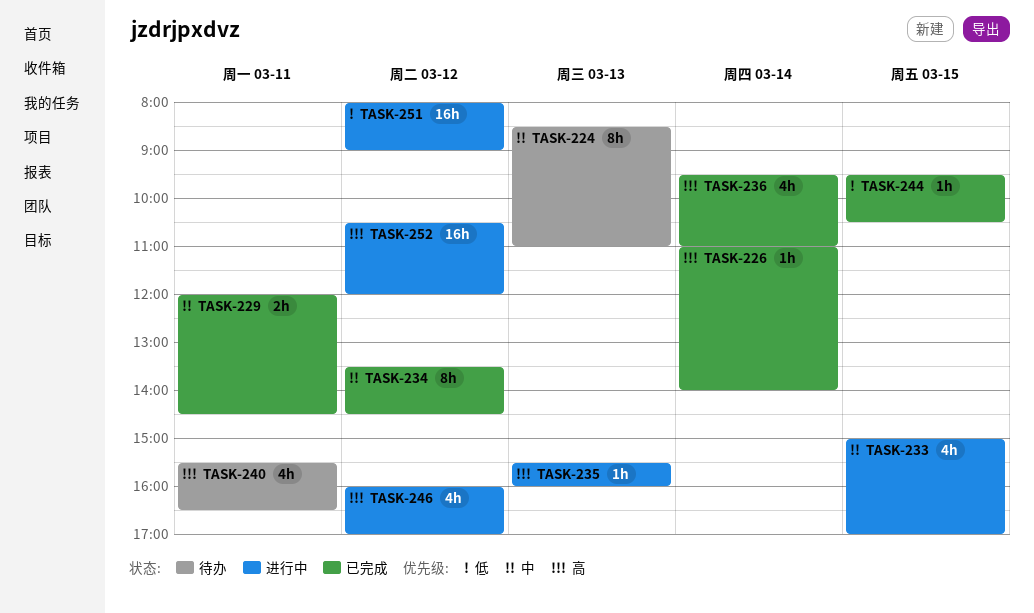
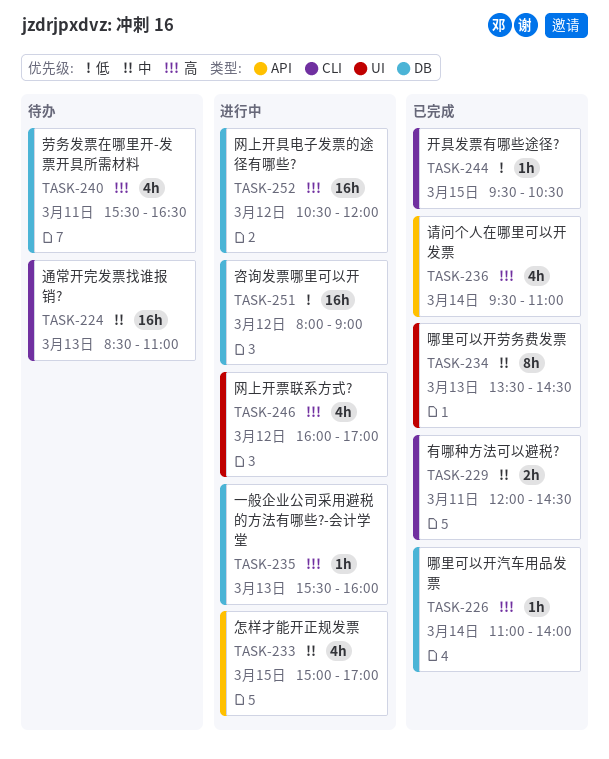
TASK-224, estimate: 8h -> 16h
TASK-234, day: Mar 12 -> Mar 13

